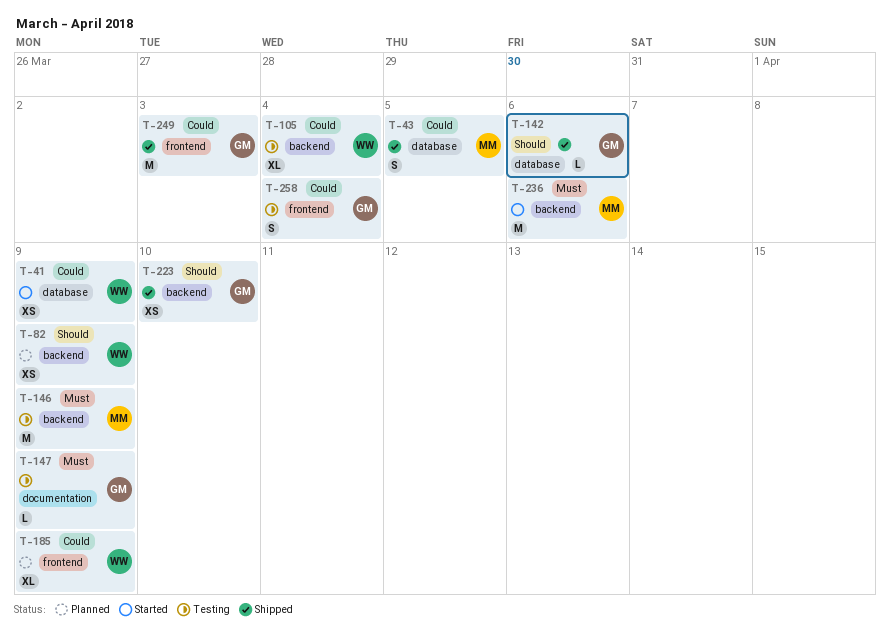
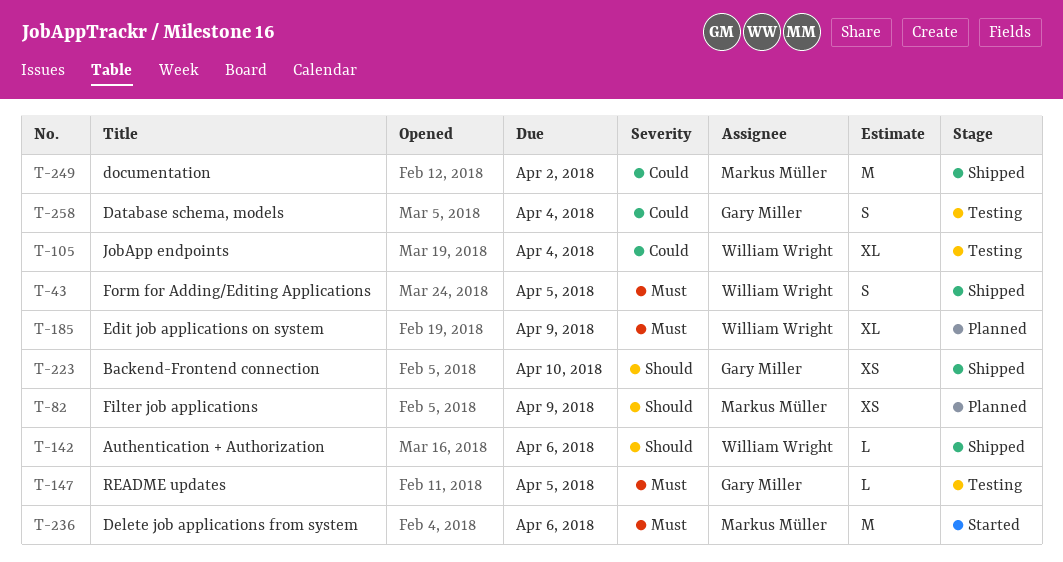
T-41: present -> none
T-43, owner: Markus Müller -> William Wright
T-43, priority: Could -> Must
T-82, owner: William Wright -> Markus Müller
T-142, owner: Gary Miller -> William Wright
T-146: present -> none
T-147, due: Apr 9 -> Apr 5
T-185, priority: Could -> Must
T-249, owner: Gary Miller -> Markus Müller
T-249, due: Apr 3 -> Apr 2

